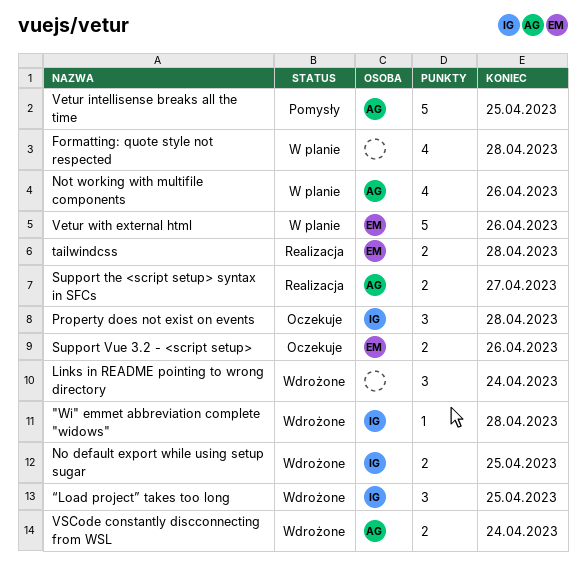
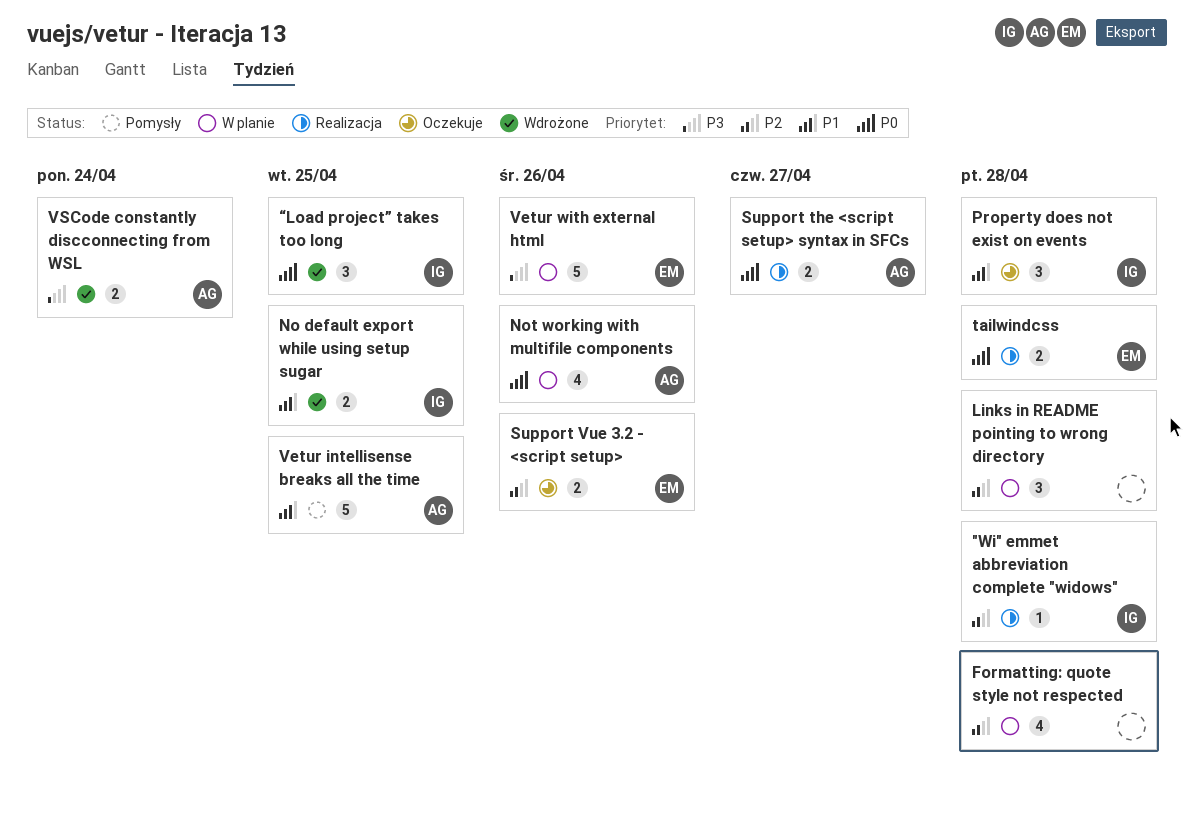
"Wi" emmet abbreviation complete "widows", status: Wdrożone -> Realizacja
Links in README pointing to wrong directory, status: Wdrożone -> W planie
Links in README pointing to wrong directory, due: Apr 24 -> Apr 28

